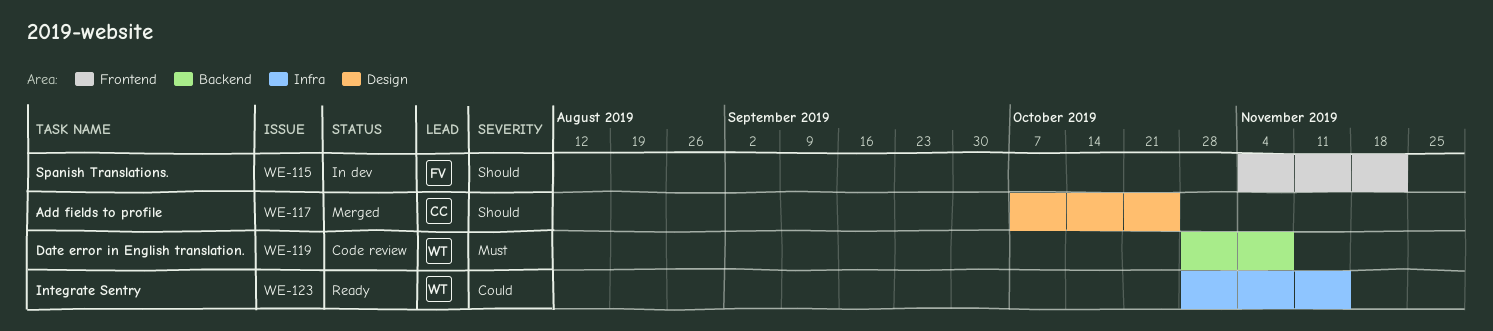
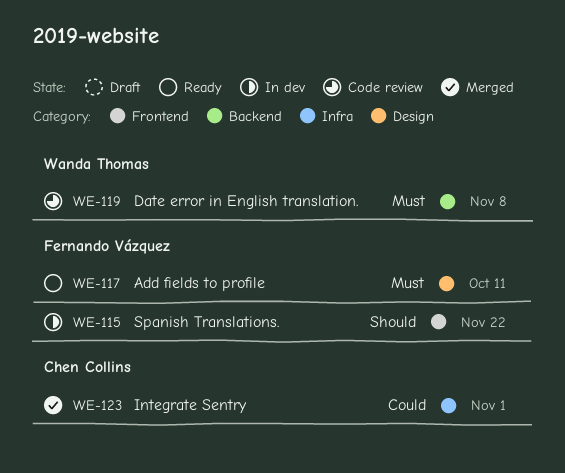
WE-117, status: Merged -> Ready
WE-117, owner: Chen Collins -> Fernando Vázquez
WE-117, priority: Should -> Must
WE-117, due: Oct 25 -> Oct 11
WE-123, status: Ready -> Merged
WE-123, owner: Wanda Thomas -> Chen Collins
WE-123, due: Nov 15 -> Nov 1

